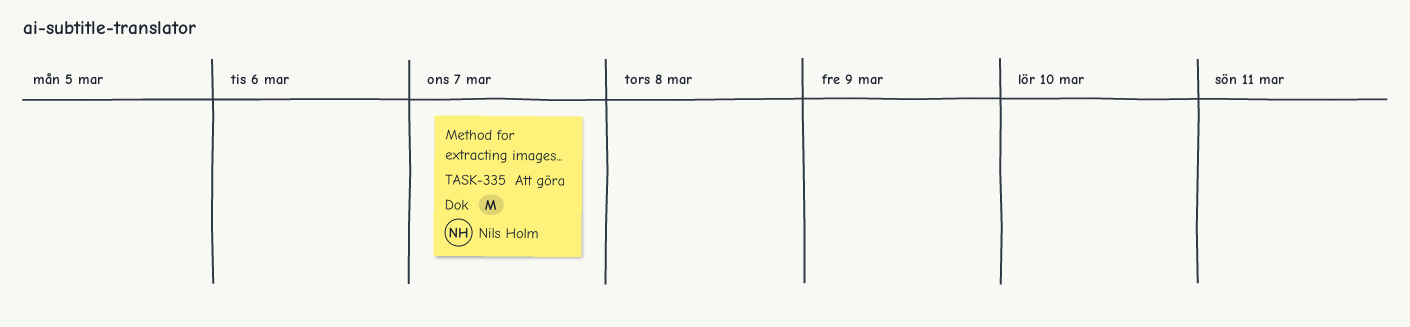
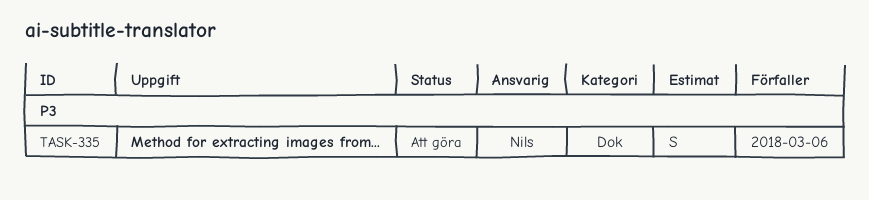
TASK-335, estimate: M -> S
TASK-335, due: Mar 7 -> Mar 6

